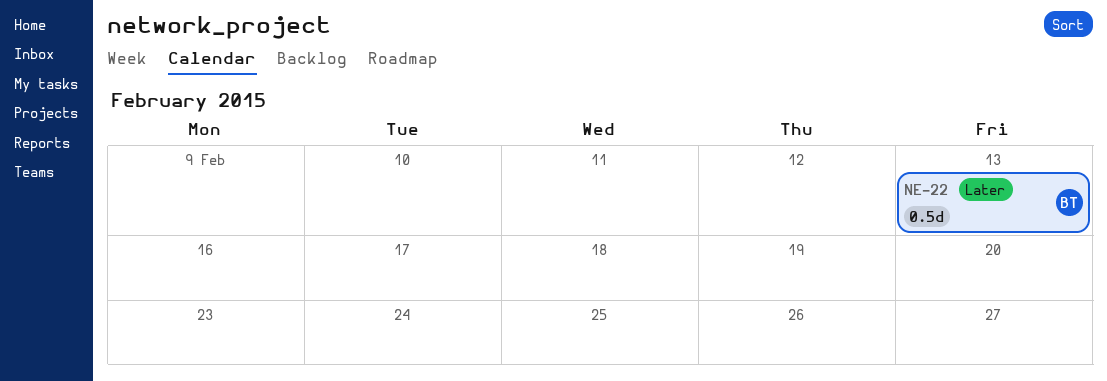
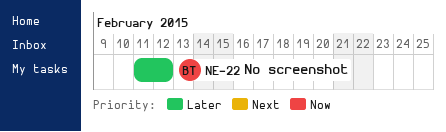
NE-22, due: Feb 13 -> Feb 12

